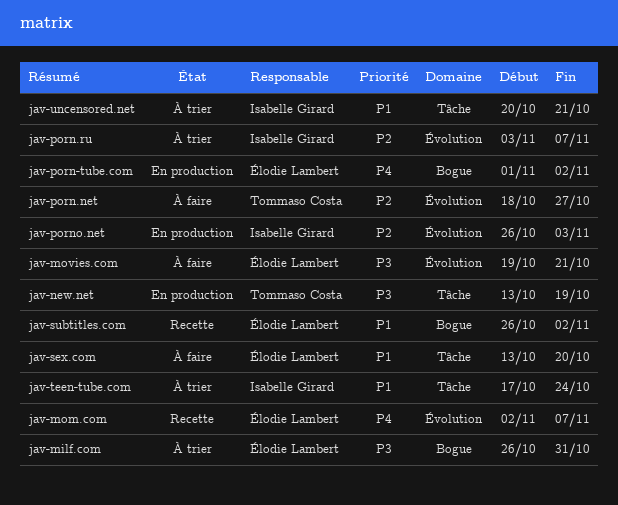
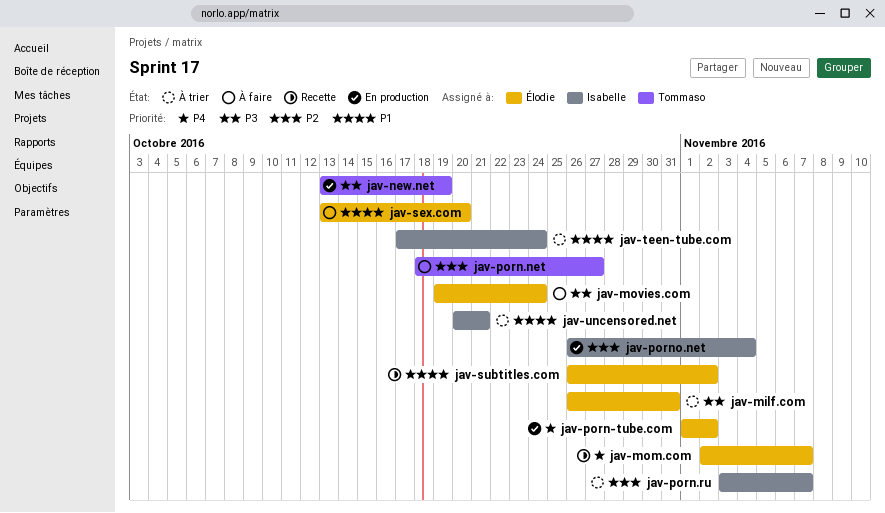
jav-movies.com, due: Oct 21 -> Oct 24
jav-porno.net, due: Nov 3 -> Nov 4

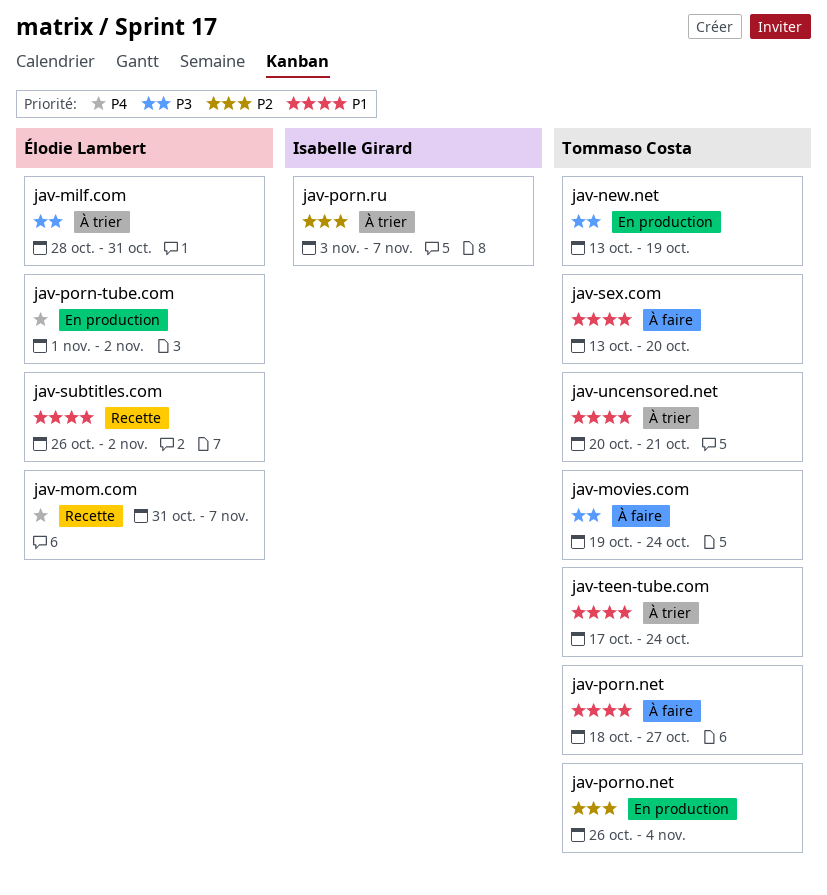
jav-milf.com, start: Oct 26 -> Oct 28
jav-mom.com, start: Nov 2 -> Oct 31
jav-movies.com, owner: Élodie Lambert -> Tommaso Costa
jav-porn.net, priority: P2 -> P1
jav-porno.net, owner: Isabelle Girard -> Tommaso Costa
jav-sex.com, owner: Élodie Lambert -> Tommaso Costa
jav-teen-tube.com, owner: Isabelle Girard -> Tommaso Costa
jav-uncensored.net, owner: Isabelle Girard -> Tommaso Costa

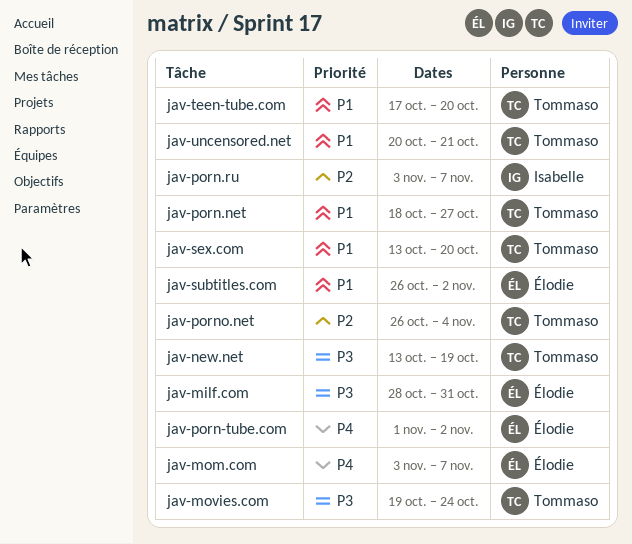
jav-mom.com, start: Oct 31 -> Nov 3
jav-teen-tube.com, due: Oct 24 -> Oct 20

